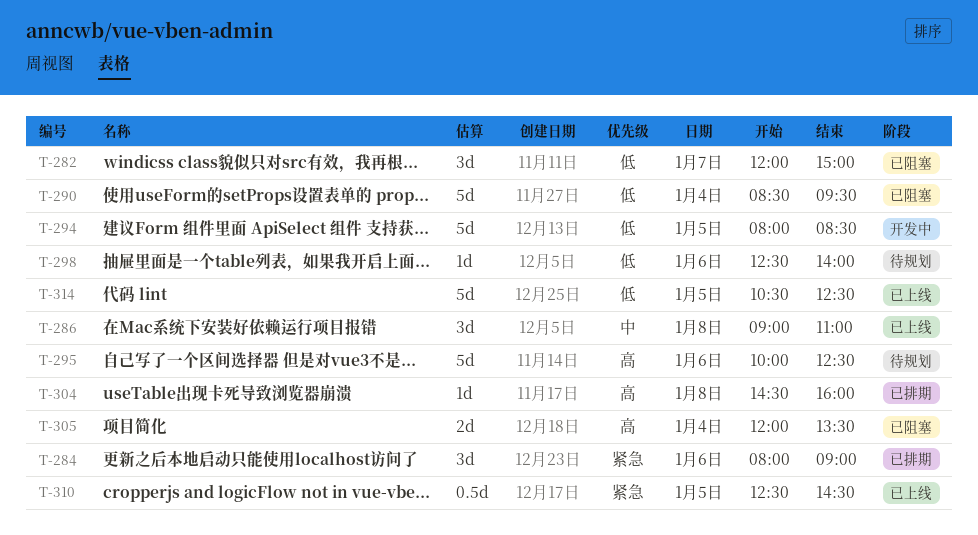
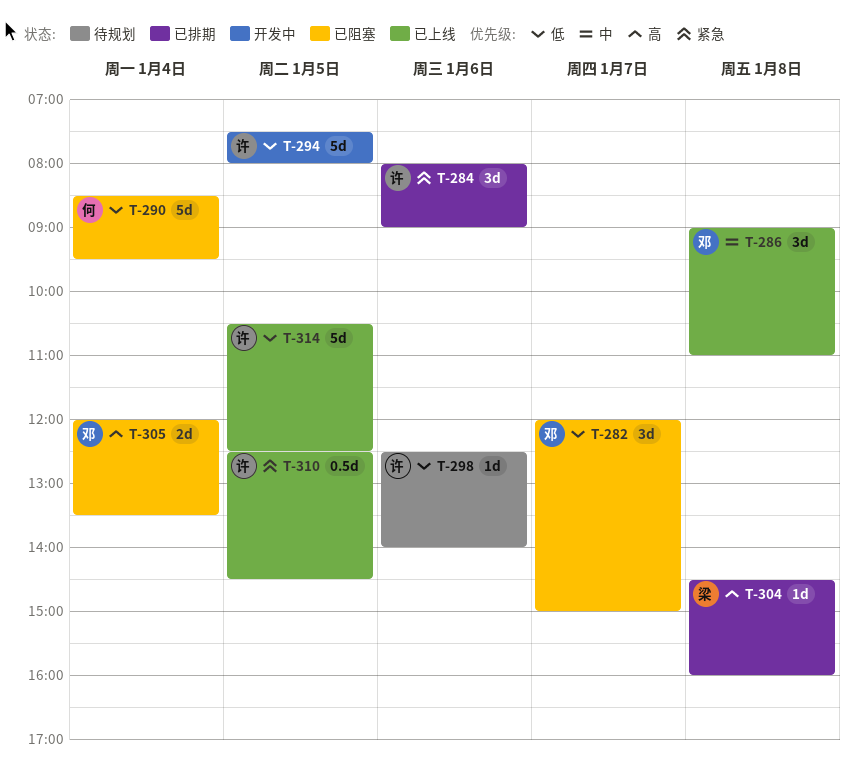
T-294, begins: 08:00 -> 07:30
T-294, ends: 08:30 -> 08:00
T-295: present -> none

